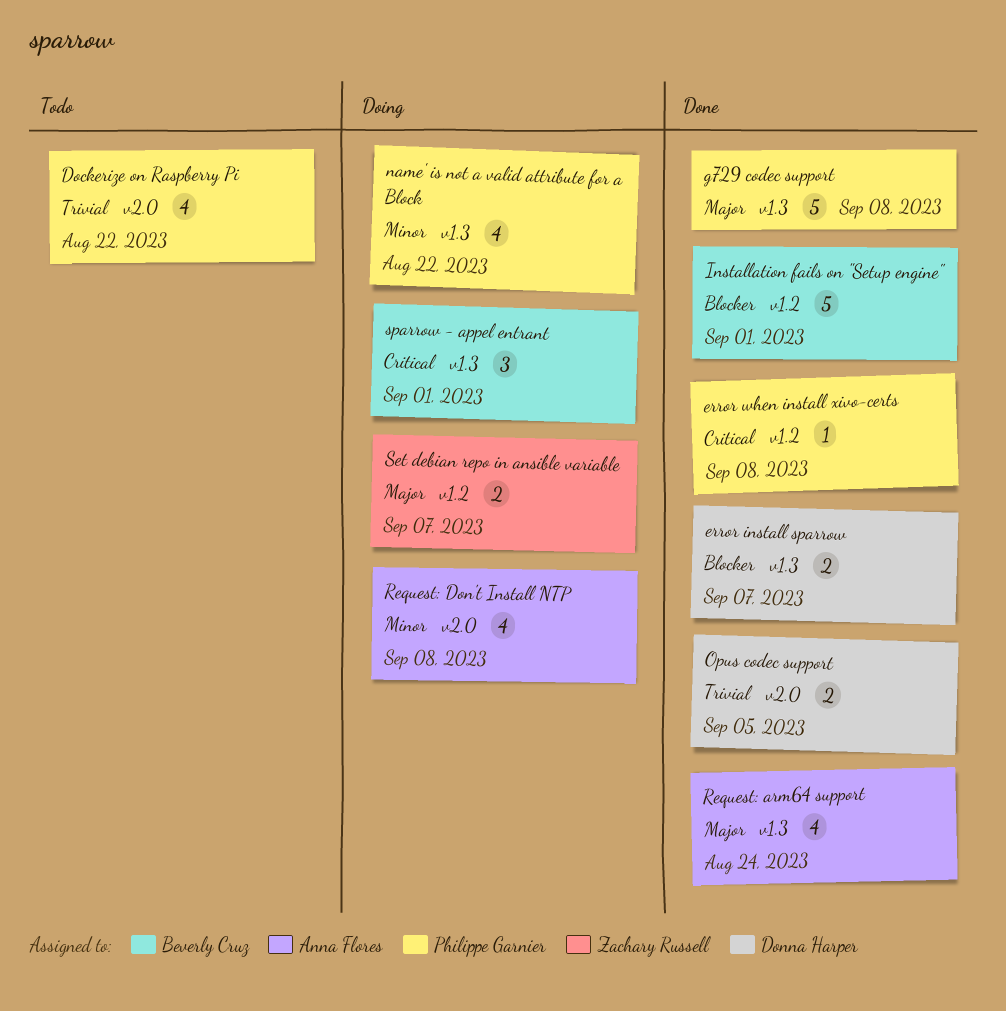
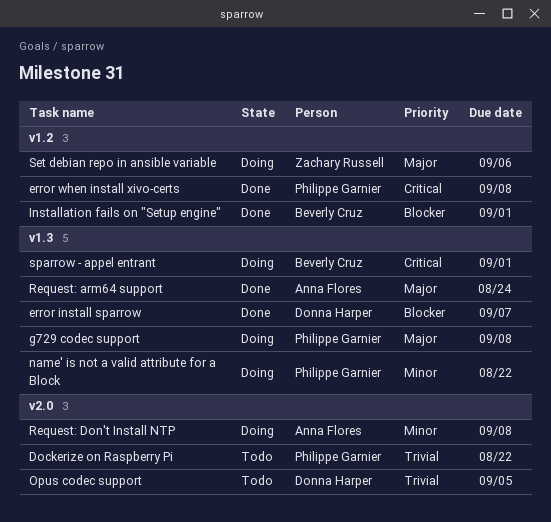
g729 codec support, status: Done -> Doing
Opus codec support, status: Done -> Todo
Set debian repo in ansible variable, due: Sep 7 -> Sep 6

